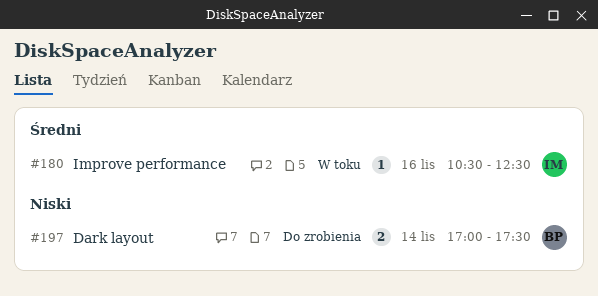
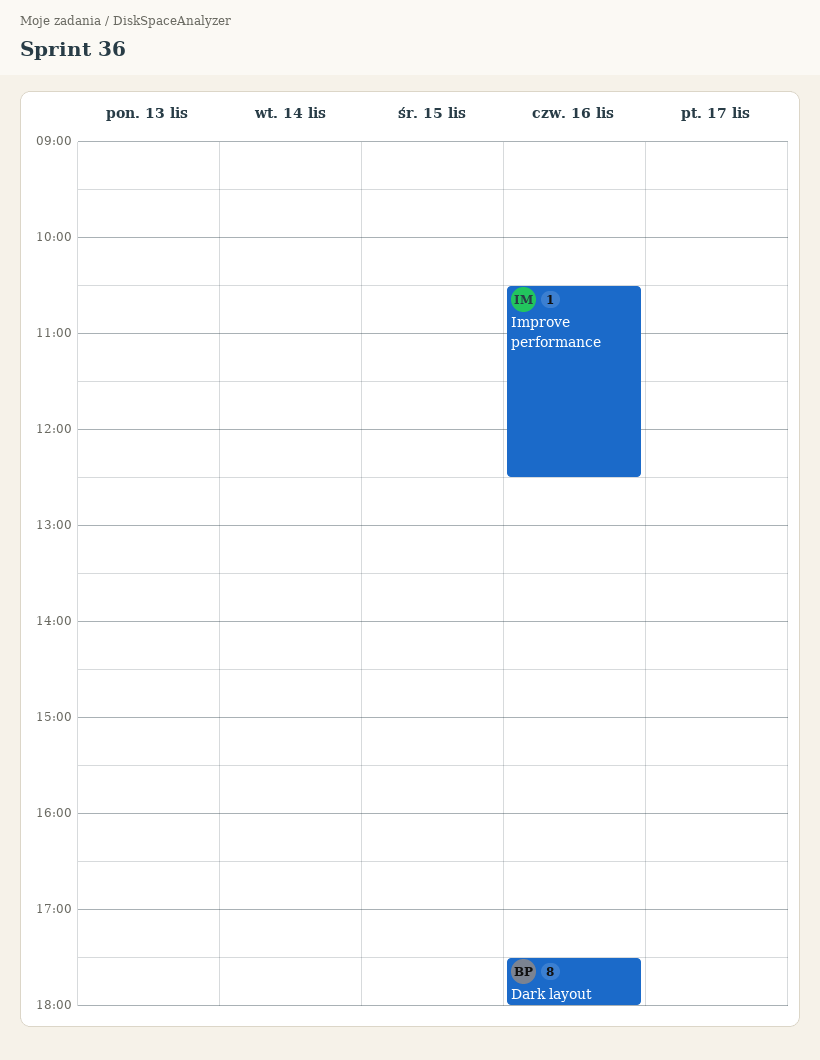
Dark layout, estimate: 2 -> 8
Dark layout, day: Nov 14 -> Nov 16
Dark layout, begins: 17:00 -> 17:30
Dark layout, ends: 17:30 -> 18:00

